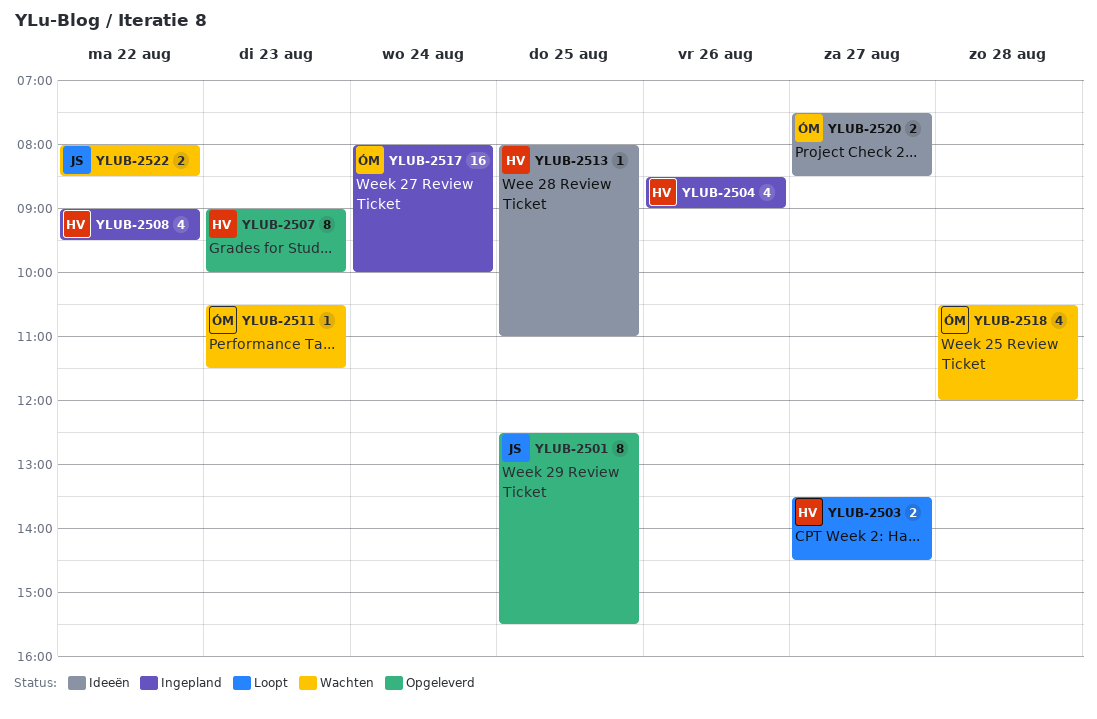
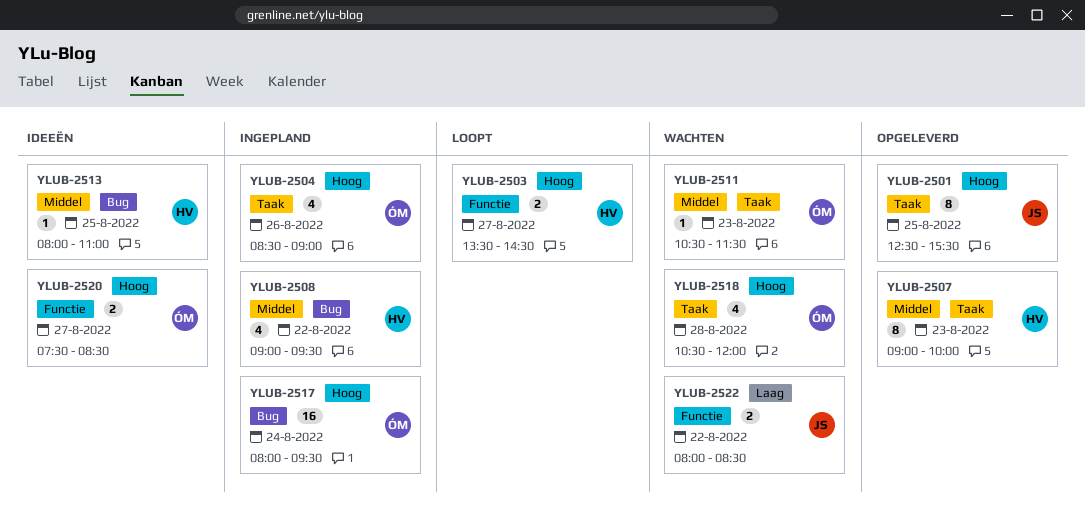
YLUB-2504, owner: HV -> ÓM
YLUB-2517, ends: 10:00 -> 09:30

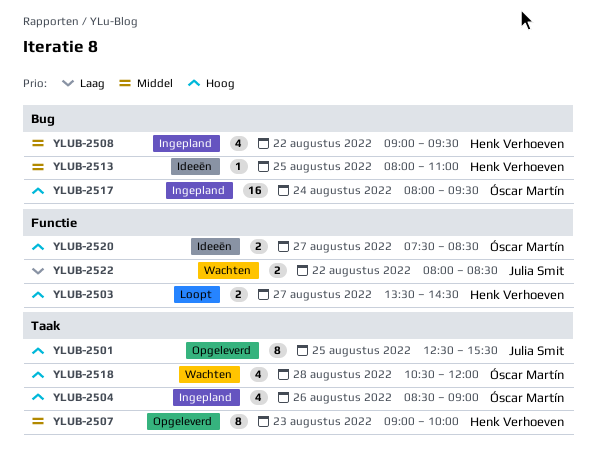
YLUB-2511: present -> none

